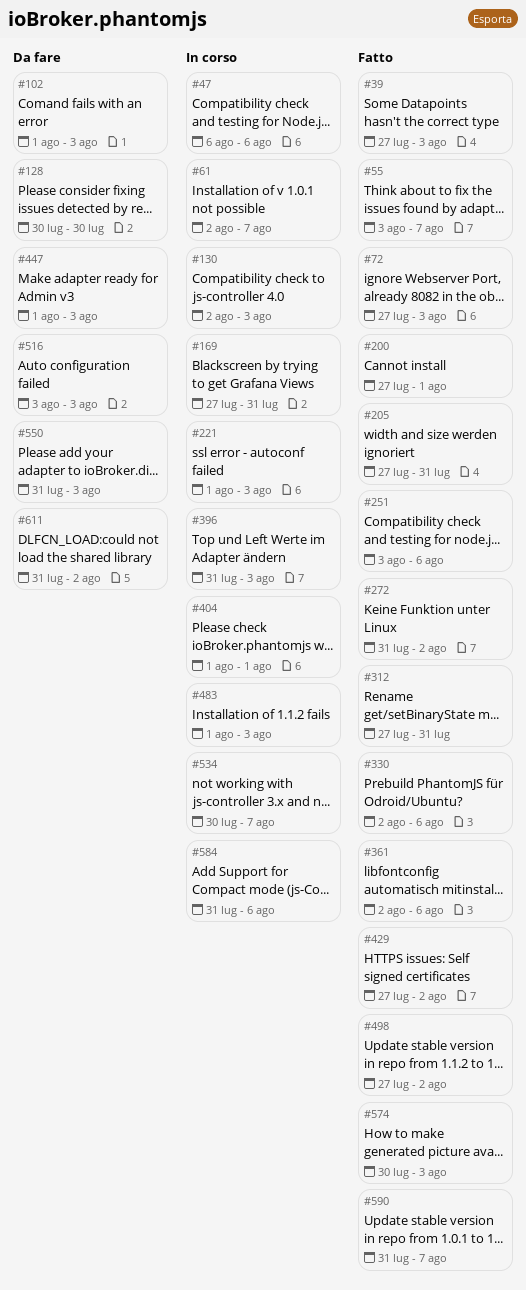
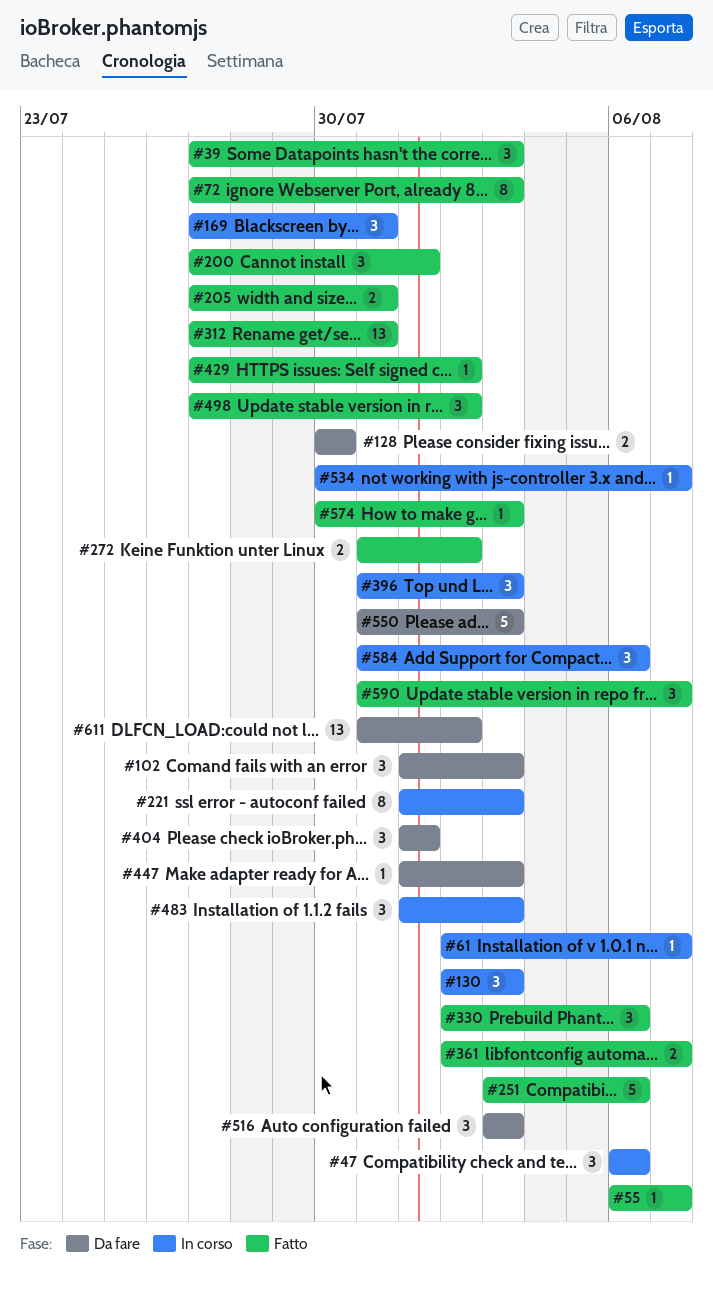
#55, start: Aug 3 -> Aug 6
#361, due: Aug 6 -> Aug 7
#404, status: In corso -> Da fare

